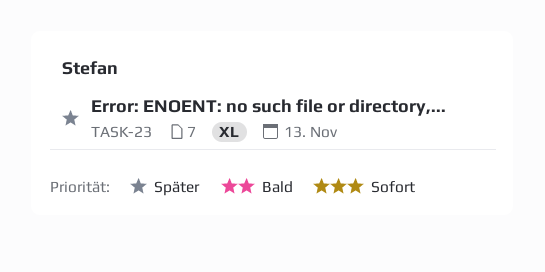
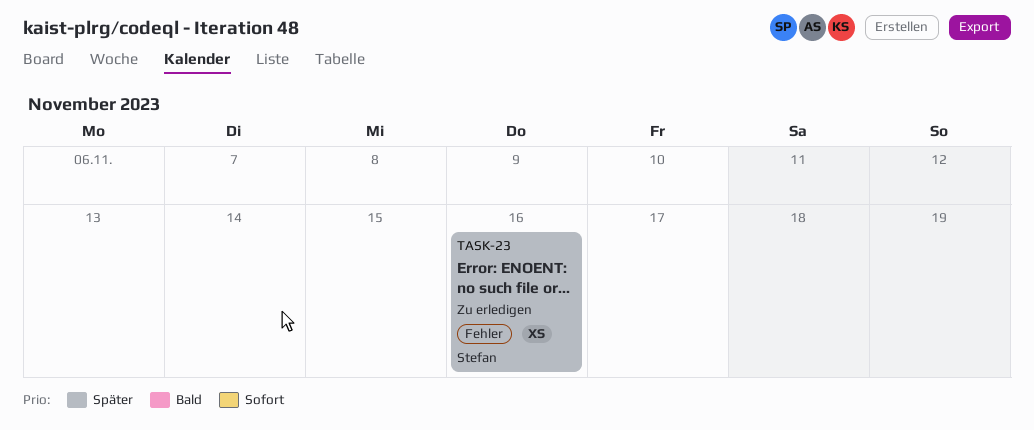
TASK-23, estimate: XL -> XS
TASK-23, due: Nov 13 -> Nov 16

